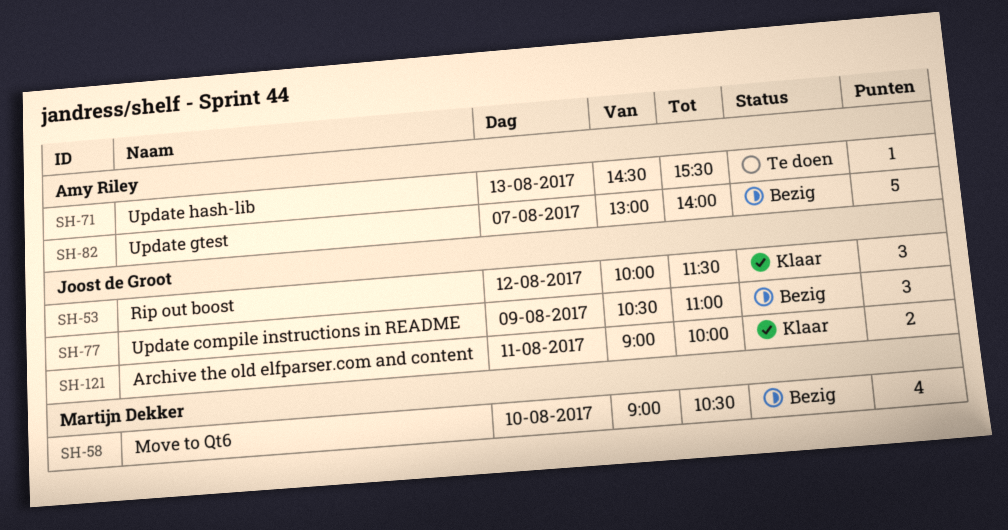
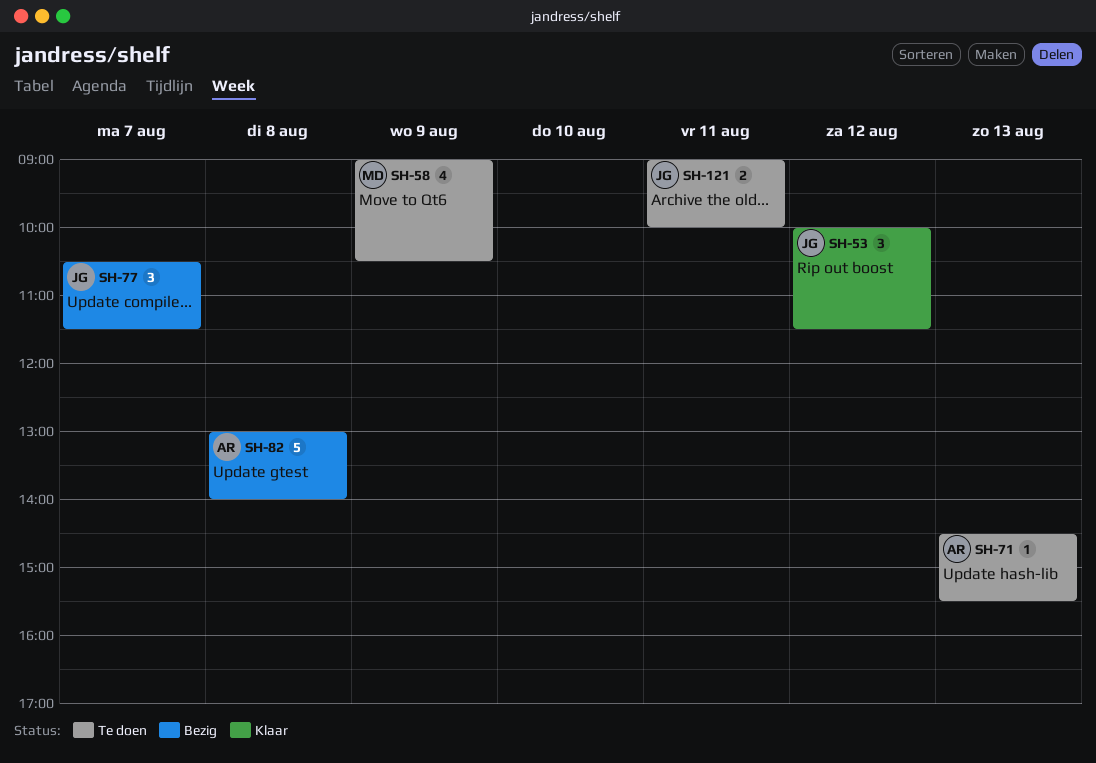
SH-58, status: Bezig -> Te doen
SH-58, day: Aug 10 -> Aug 9
SH-77, day: Aug 9 -> Aug 7
SH-77, ends: 11:00 -> 11:30
SH-82, day: Aug 7 -> Aug 8
SH-121, status: Klaar -> Te doen

